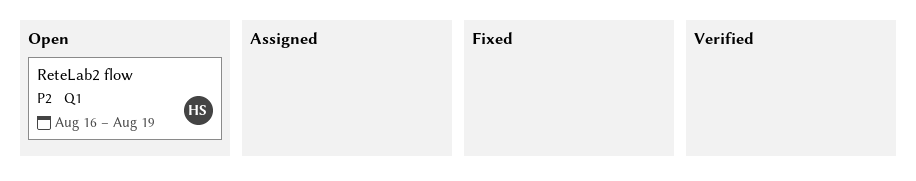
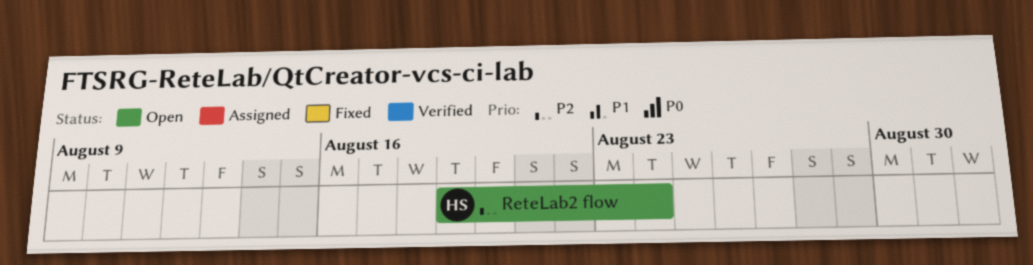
ReteLab2 flow, start: Aug 16 -> Aug 19
ReteLab2 flow, due: Aug 19 -> Aug 24

